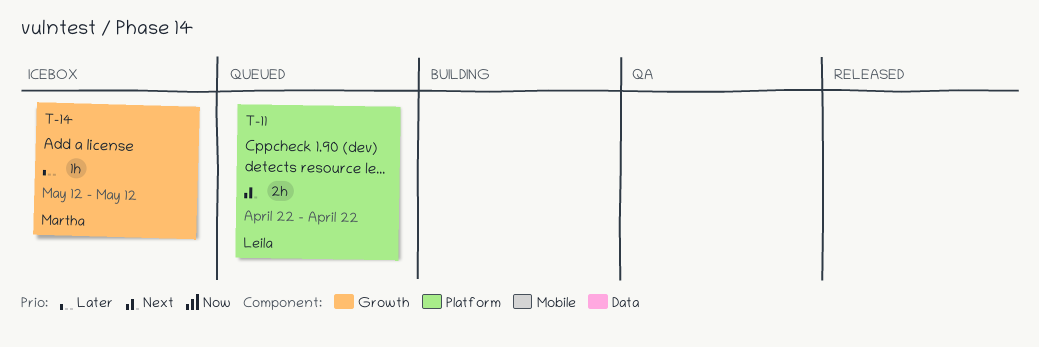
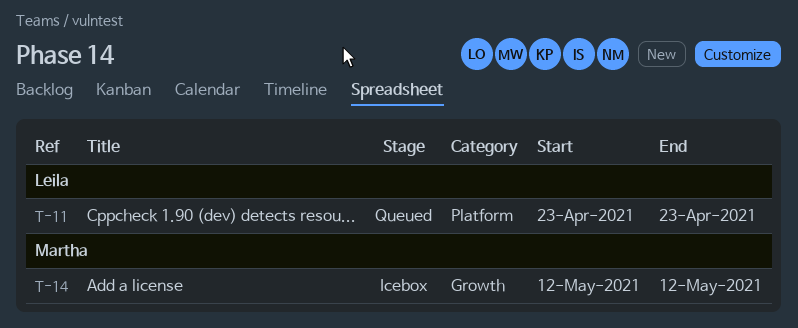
T-11, start: Apr 22 -> Apr 23
T-11, due: Apr 22 -> Apr 23

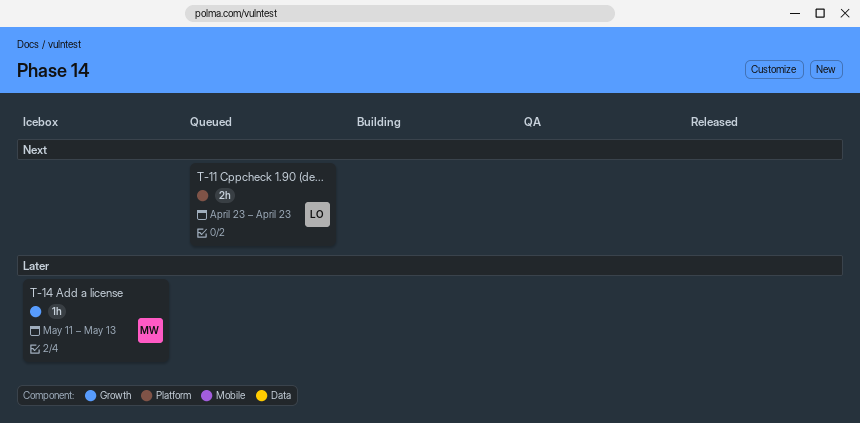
T-14, start: May 12 -> May 11
T-14, due: May 12 -> May 13

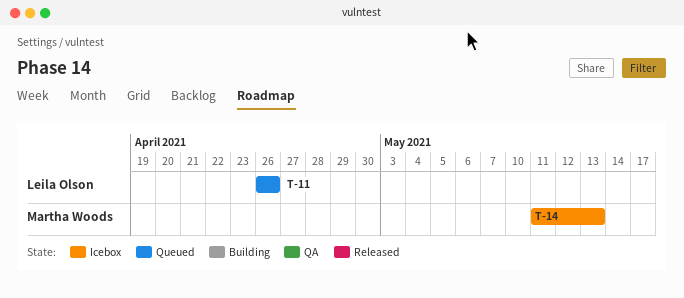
T-11, start: Apr 23 -> Apr 26
T-11, due: Apr 23 -> Apr 26

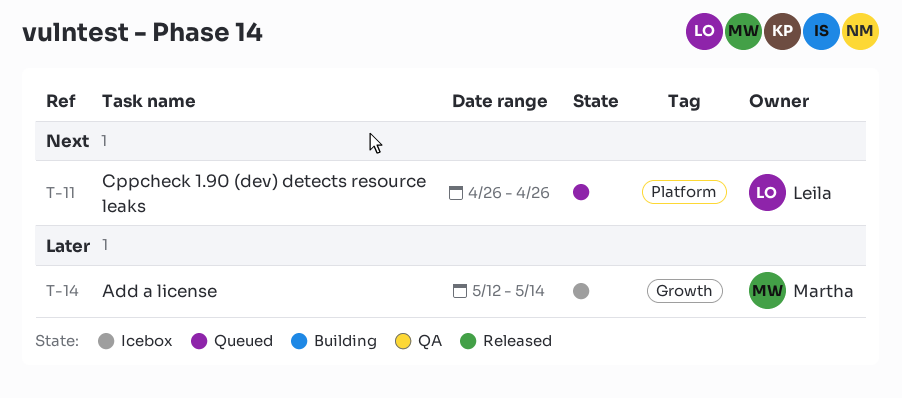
T-14, start: May 11 -> May 12
T-14, due: May 13 -> May 14

